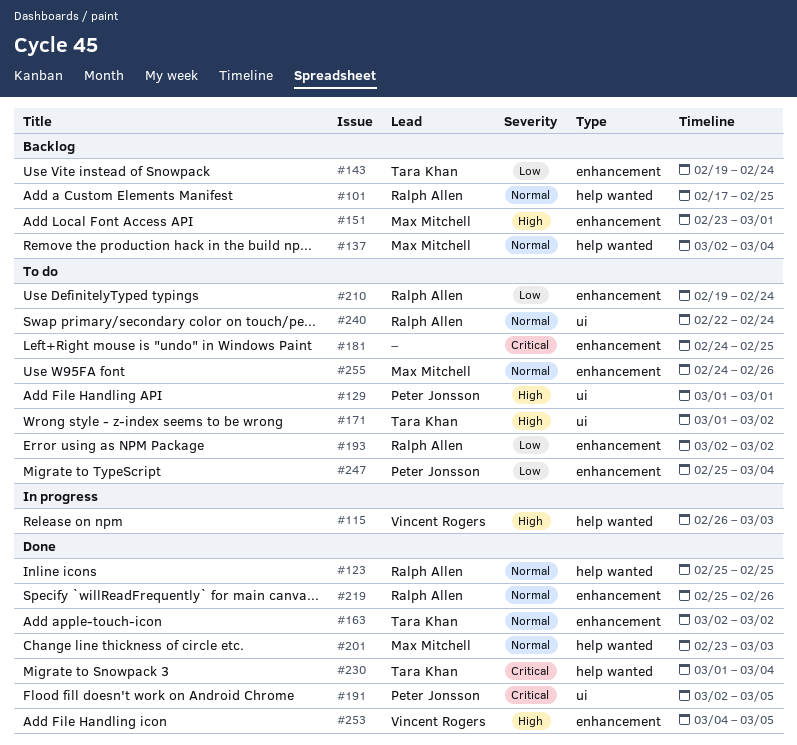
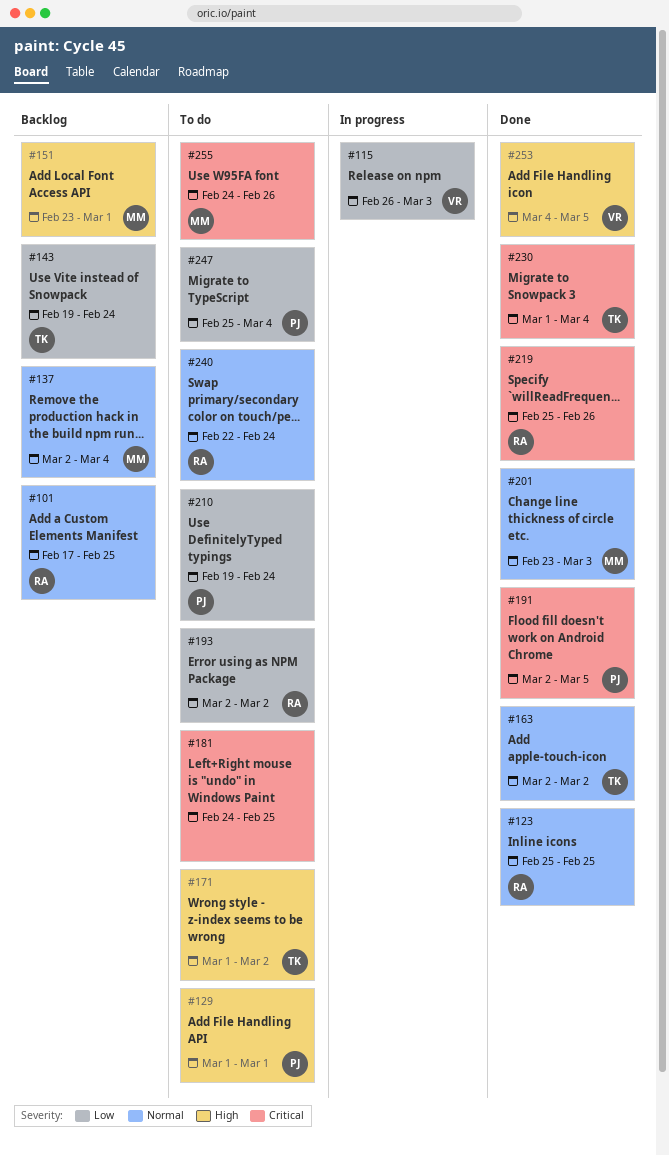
#115, priority: High -> Low
#210, owner: Ralph Allen -> Peter Jonsson
#219, priority: Normal -> Critical
#255, priority: Normal -> Critical

